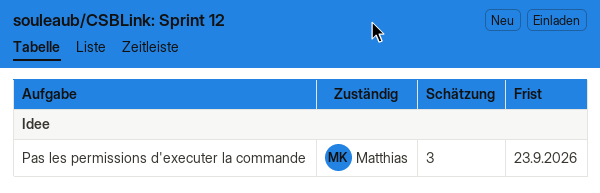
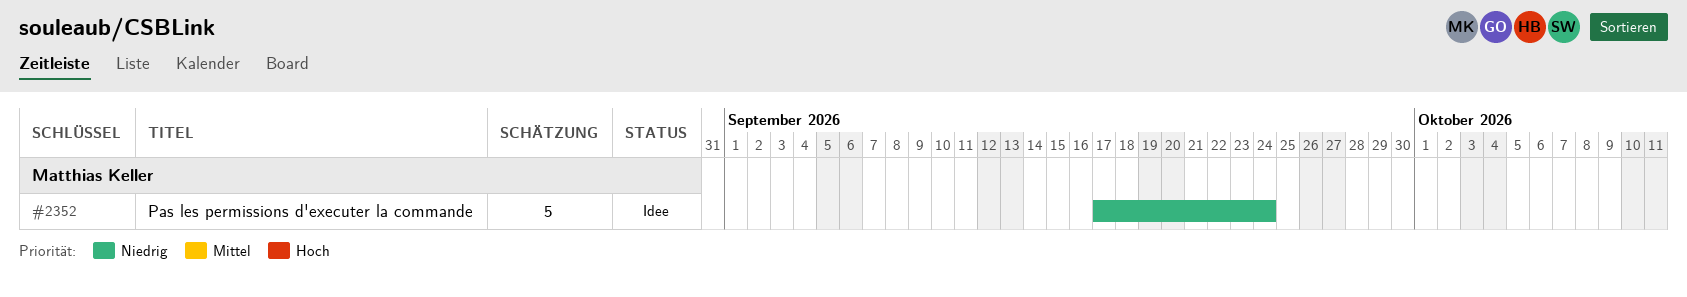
Pas les permissions d'executer la commande, estimate: 3 -> 5
Pas les permissions d'executer la commande, due: Sep 23 -> Sep 24

